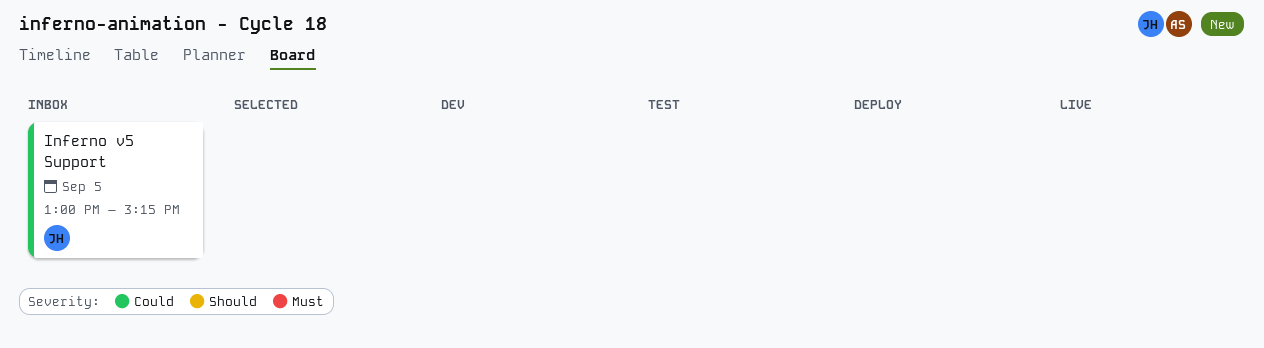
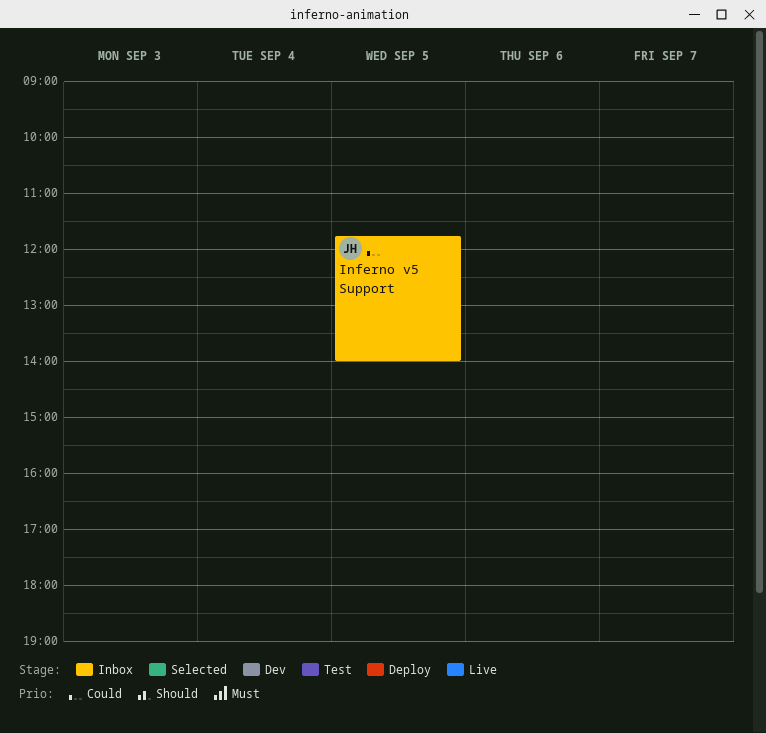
Inferno v5 Support, begins: 13:00 -> 11:45
Inferno v5 Support, ends: 15:15 -> 14:00

